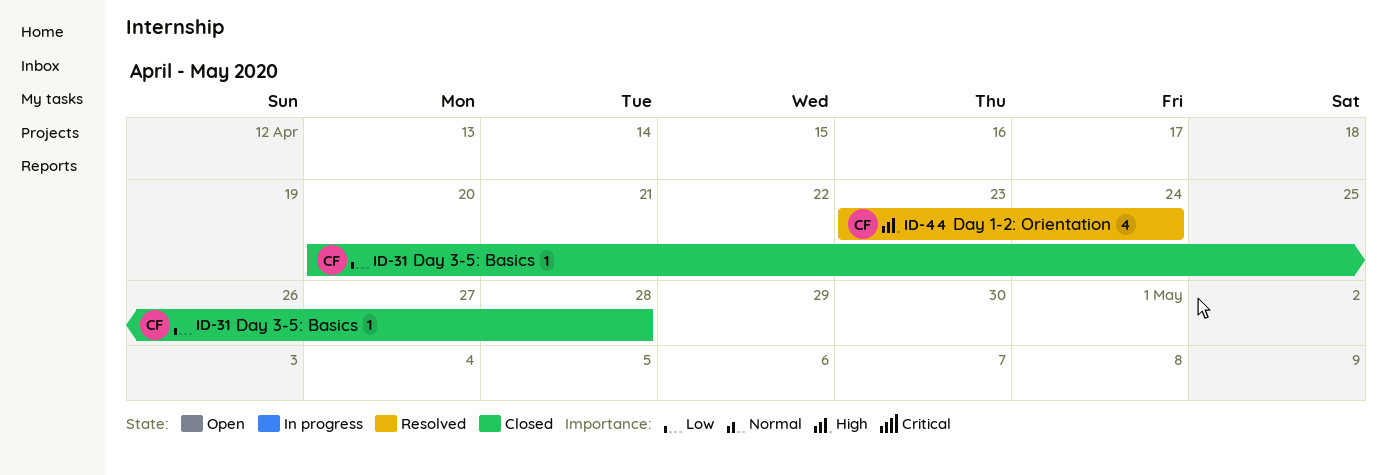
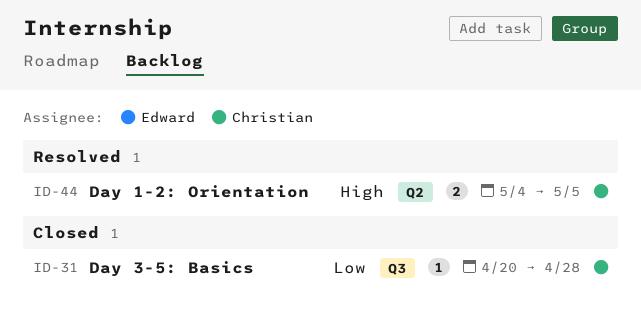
ID-44, estimate: 4 -> 2
ID-44, start: Apr 23 -> May 4
ID-44, due: Apr 24 -> May 5

